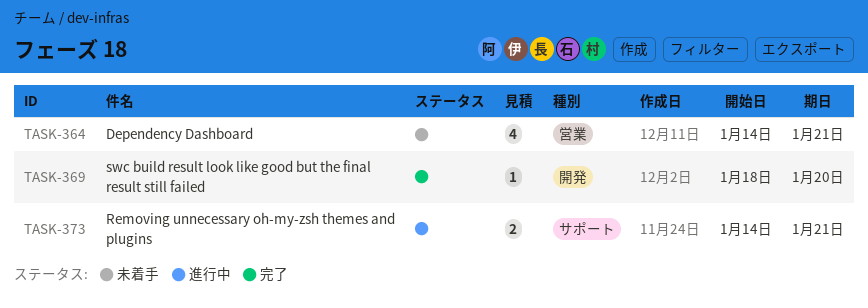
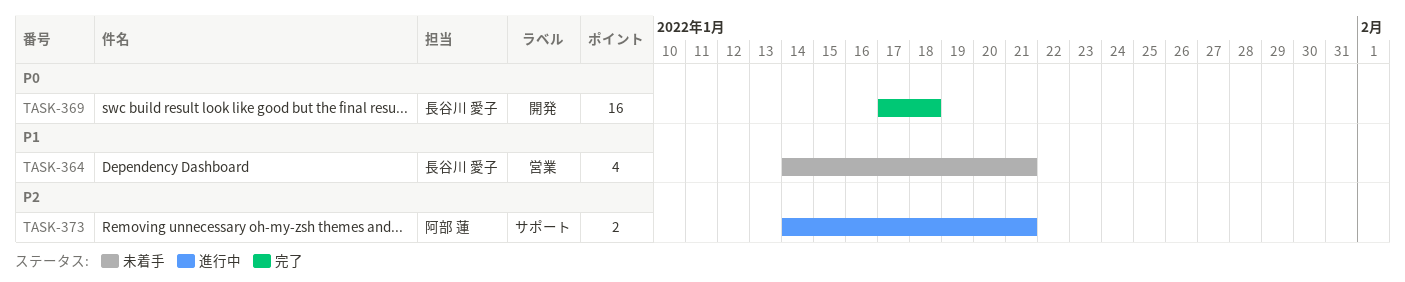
TASK-369, estimate: 1 -> 16
TASK-369, start: Jan 18 -> Jan 17
TASK-369, due: Jan 20 -> Jan 18

